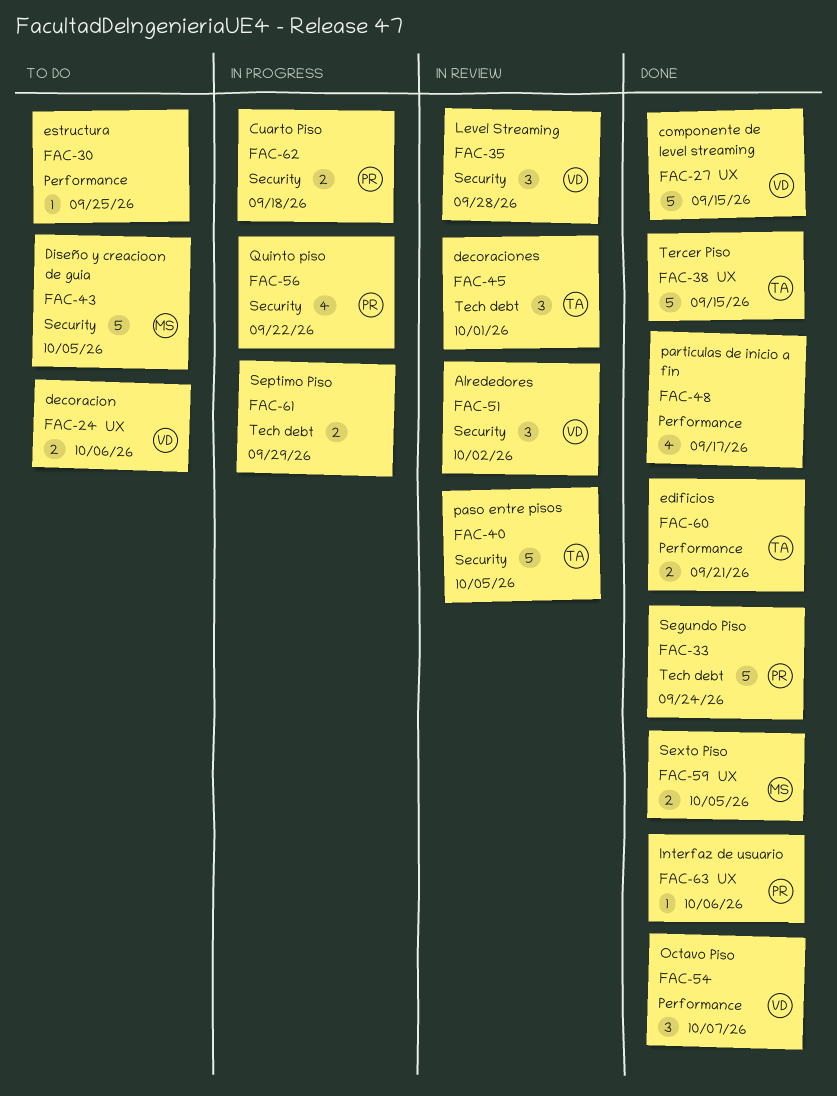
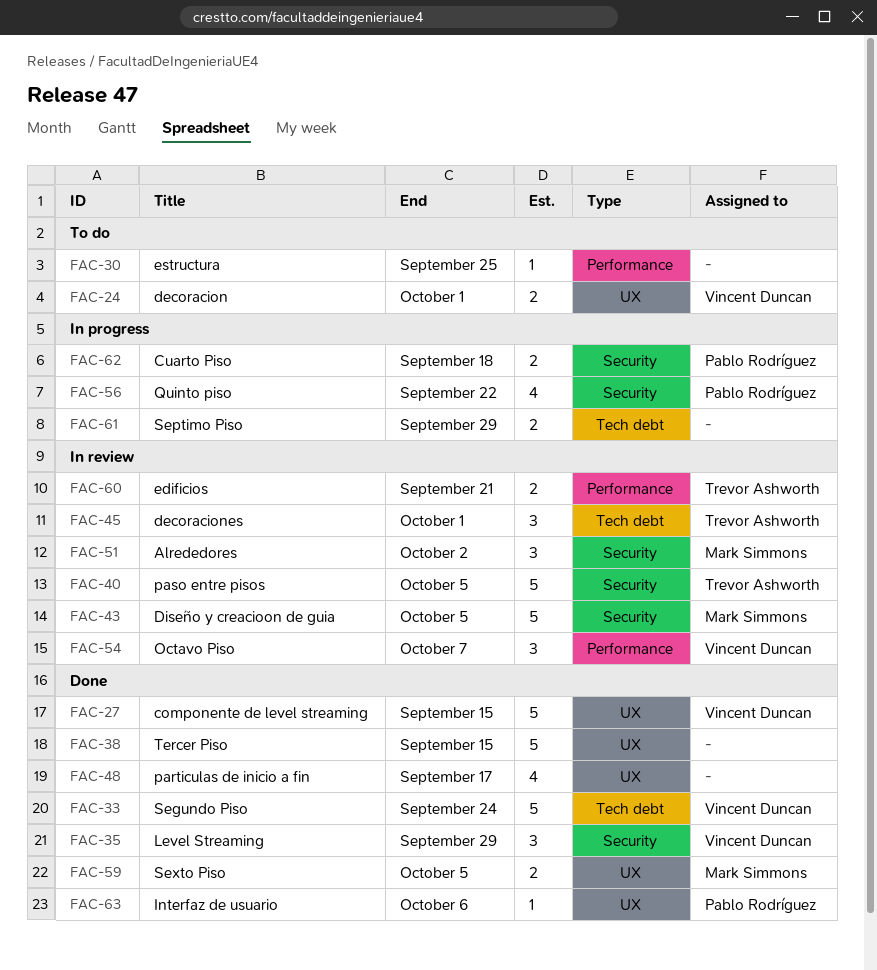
FAC-24, due: Oct 6 -> Oct 1
FAC-33, owner: Pablo Rodríguez -> Vincent Duncan
FAC-35, status: In review -> Done
FAC-35, due: Sep 28 -> Sep 29
FAC-38, owner: Trevor Ashworth -> none
FAC-43, status: To do -> In review
FAC-48, label: Performance -> UX
FAC-51, owner: Vincent Duncan -> Mark Simmons
FAC-54, status: Done -> In review
FAC-60, status: Done -> In review

